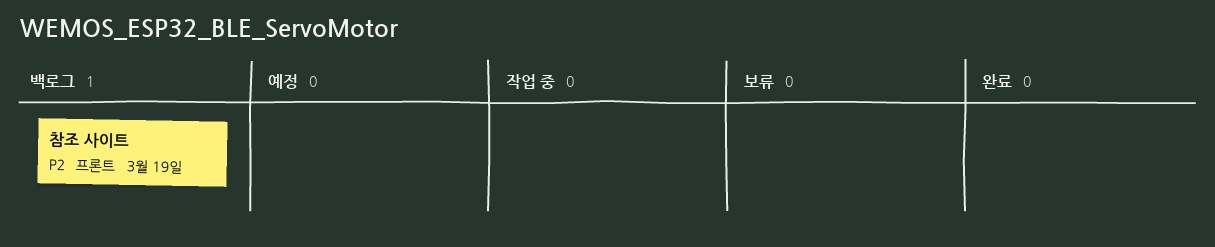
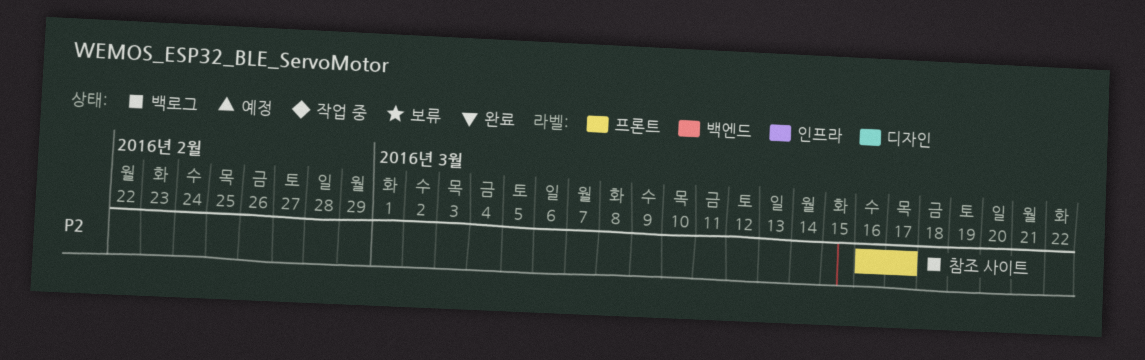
참조 사이트, due: Mar 19 -> Mar 17

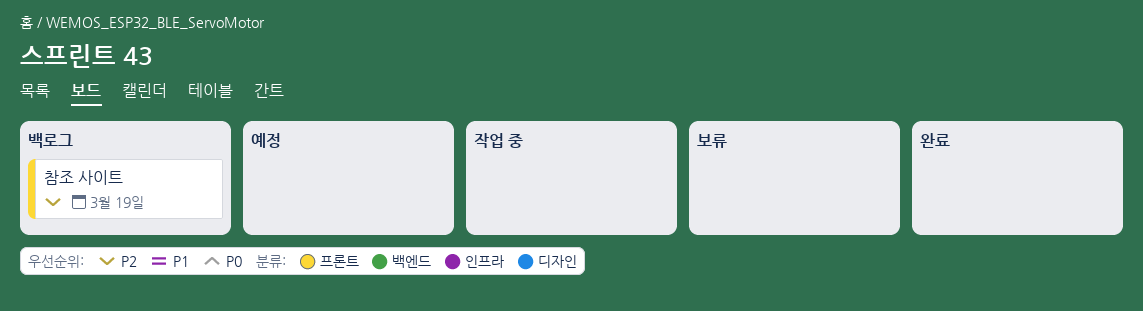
참조 사이트, due: Mar 17 -> Mar 19

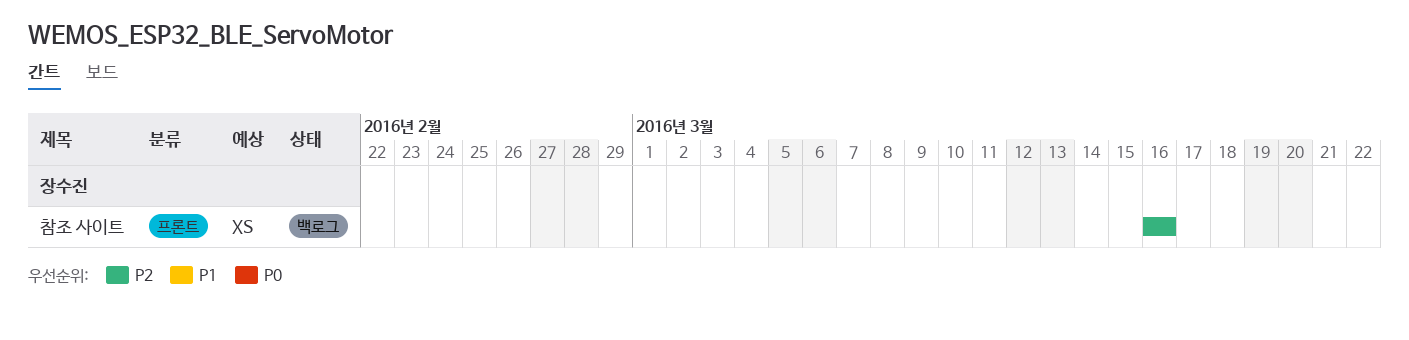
참조 사이트, due: Mar 19 -> Mar 16

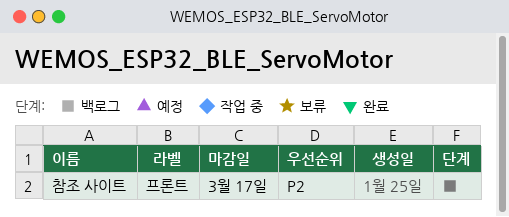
참조 사이트, due: Mar 16 -> Mar 17

